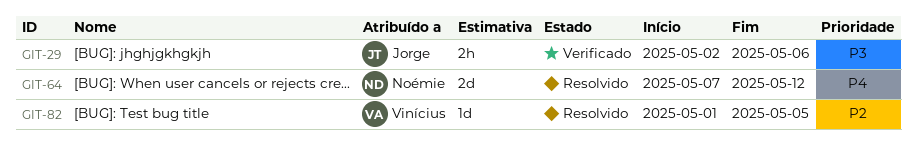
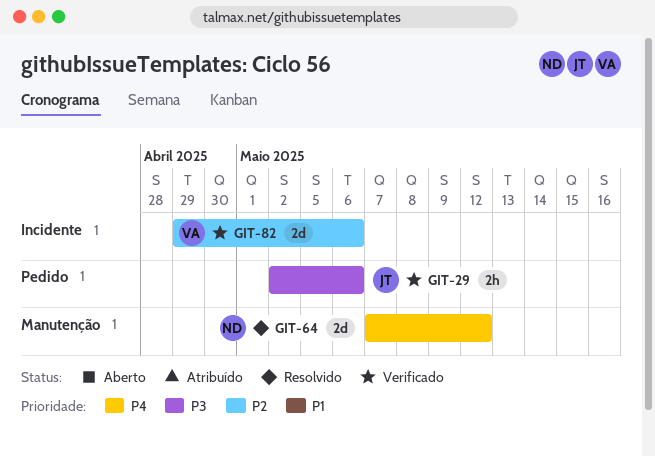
GIT-82, status: Resolvido -> Verificado
GIT-82, estimate: 1d -> 2d
GIT-82, start: May 1 -> Apr 29
GIT-82, due: May 5 -> May 6

